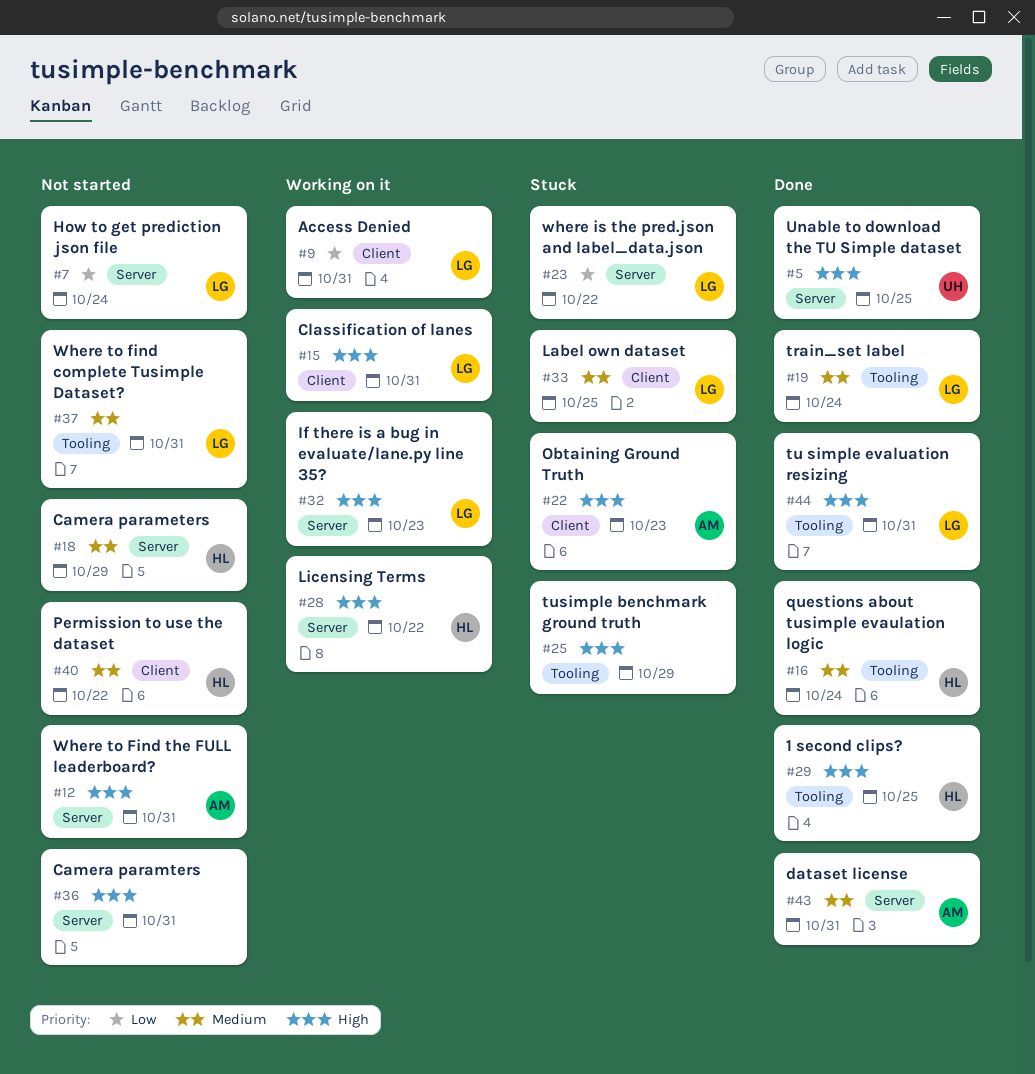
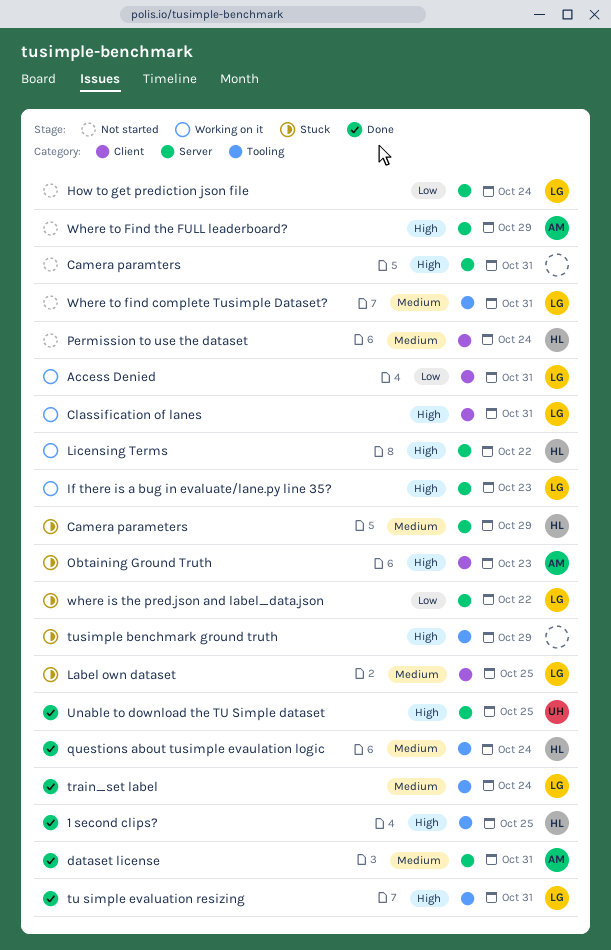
Camera parameters, status: Not started -> Stuck
Permission to use the dataset, due: Oct 22 -> Oct 24
Where to Find the FULL leaderboard?, due: Oct 31 -> Oct 29

